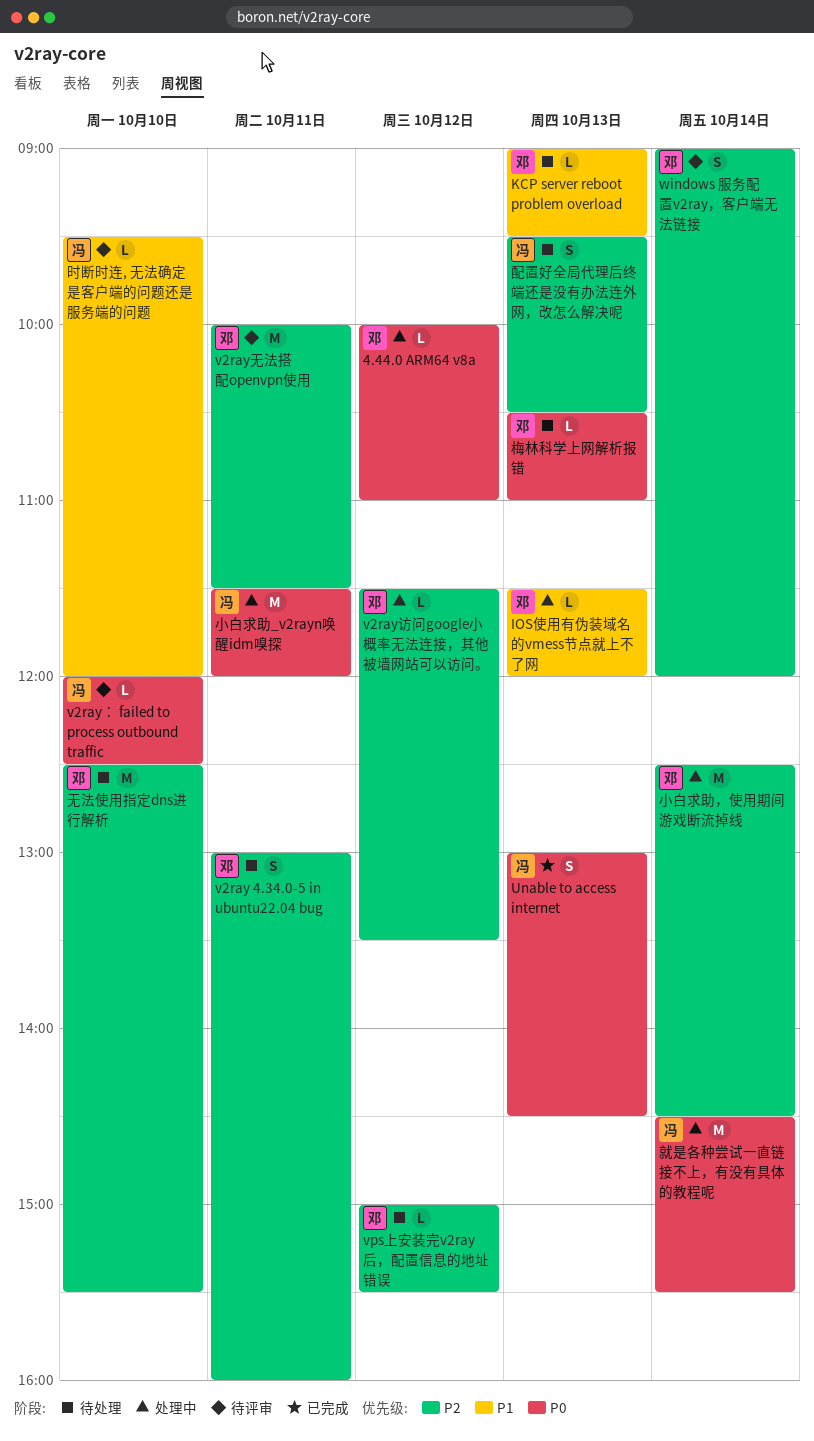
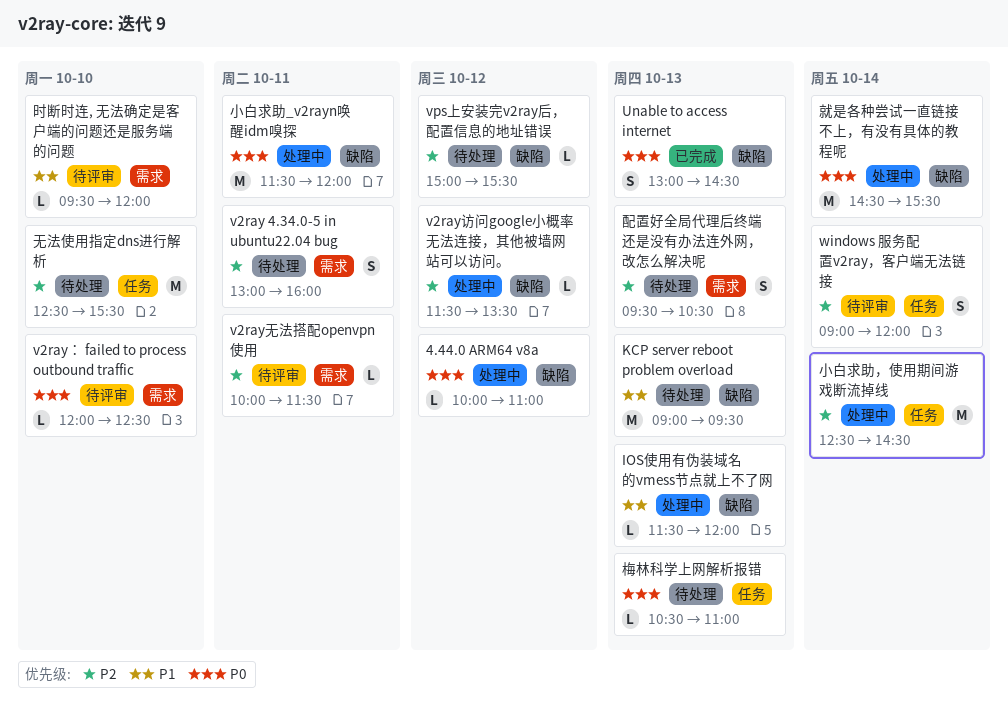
KCP server reboot problem overload, estimate: L -> M
v2ray无法搭配openvpn使用, estimate: M -> L

